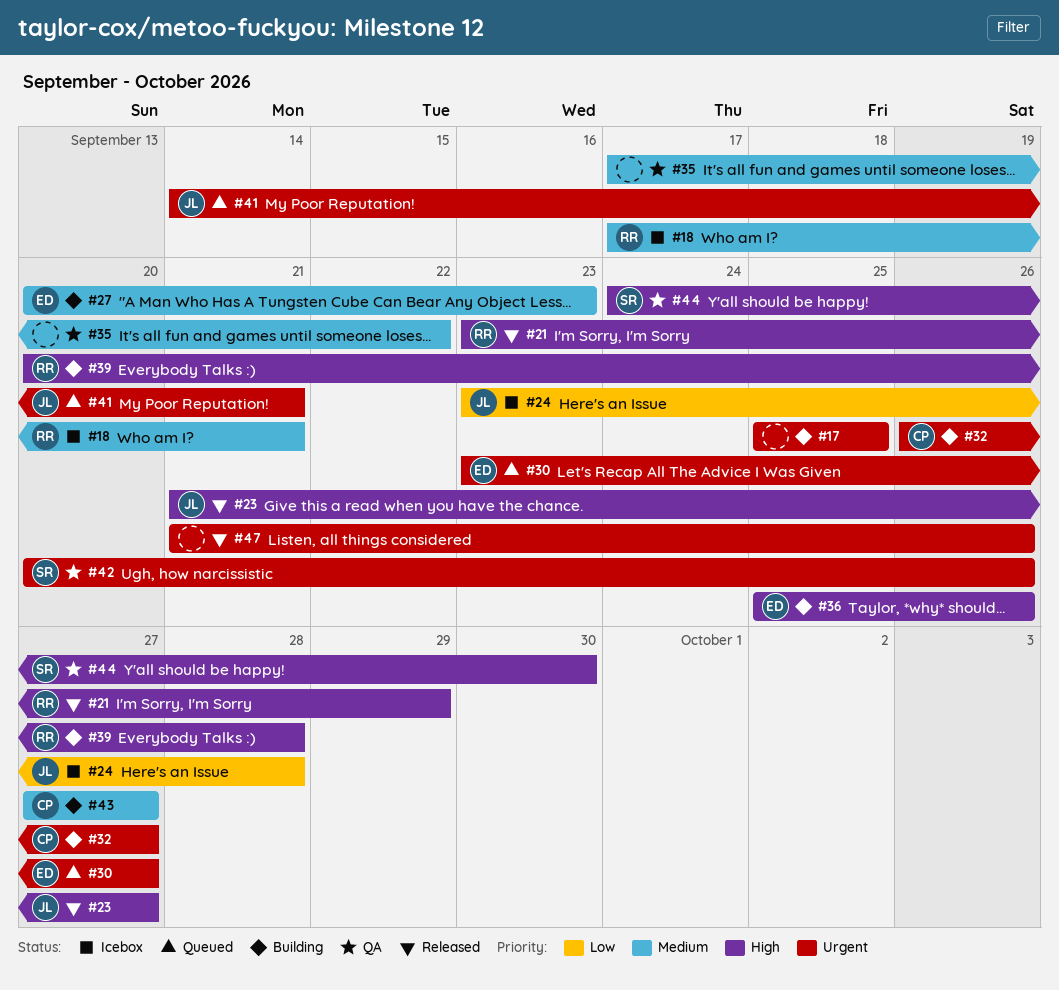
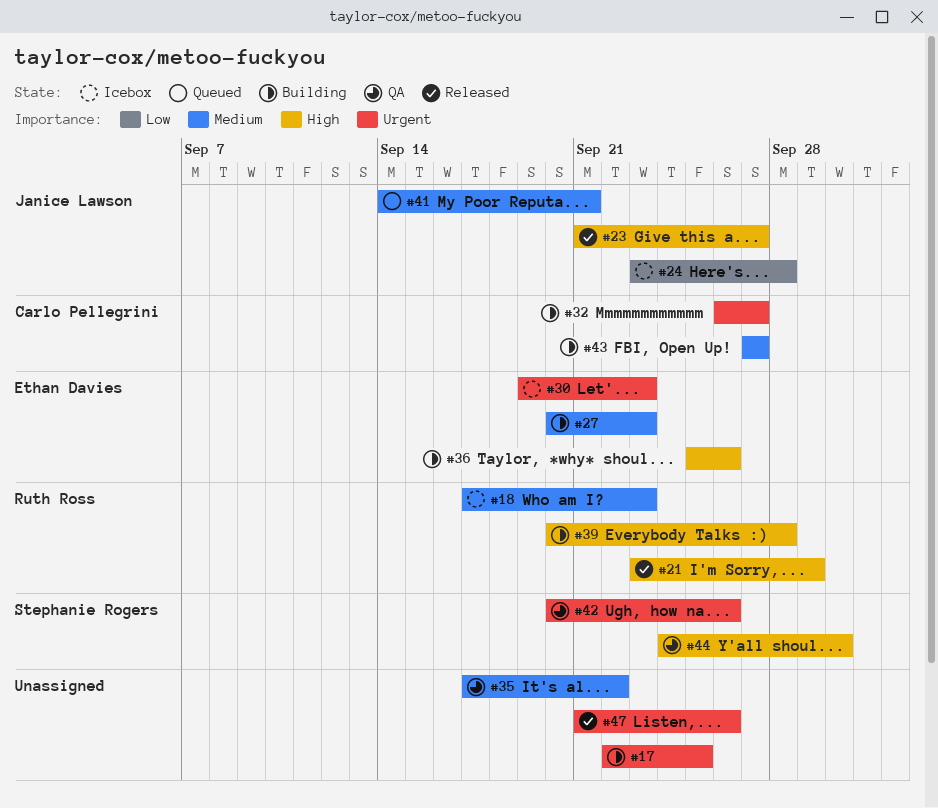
#17, start: Sep 25 -> Sep 22
#18, due: Sep 21 -> Sep 23
#30, status: Queued -> Icebox
#30, start: Sep 23 -> Sep 19
#30, due: Sep 27 -> Sep 23
#41, priority: Urgent -> Medium

